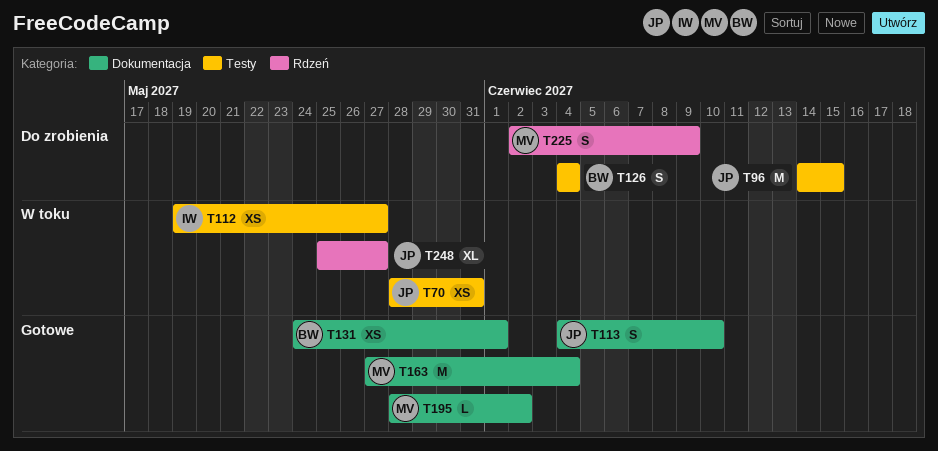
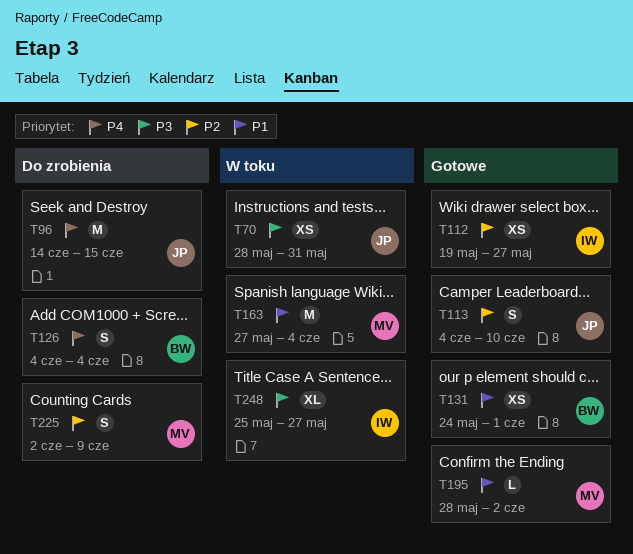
T112, status: W toku -> Gotowe
T163, status: Gotowe -> W toku
T248, owner: JP -> IW

